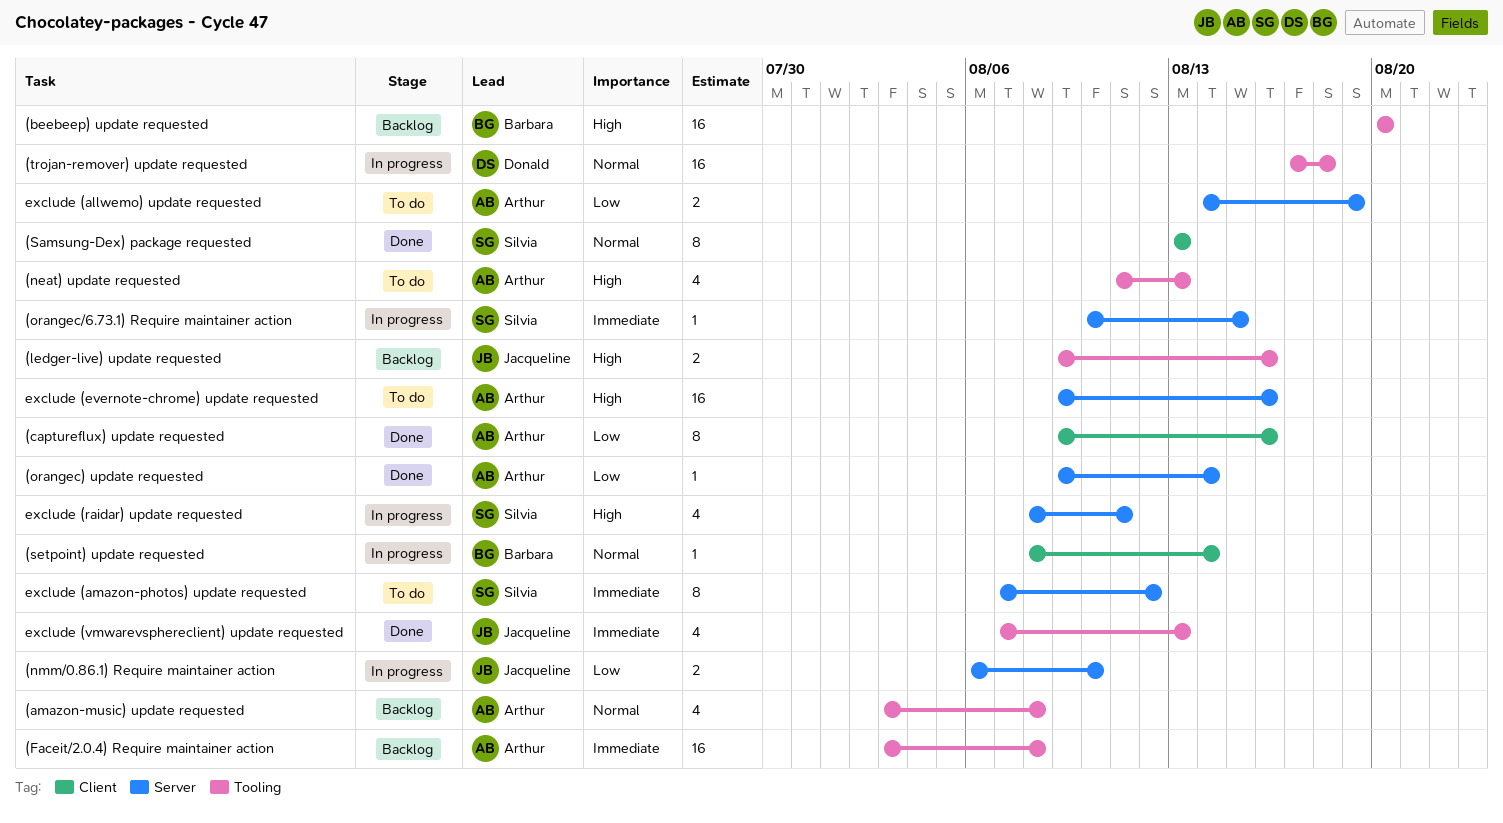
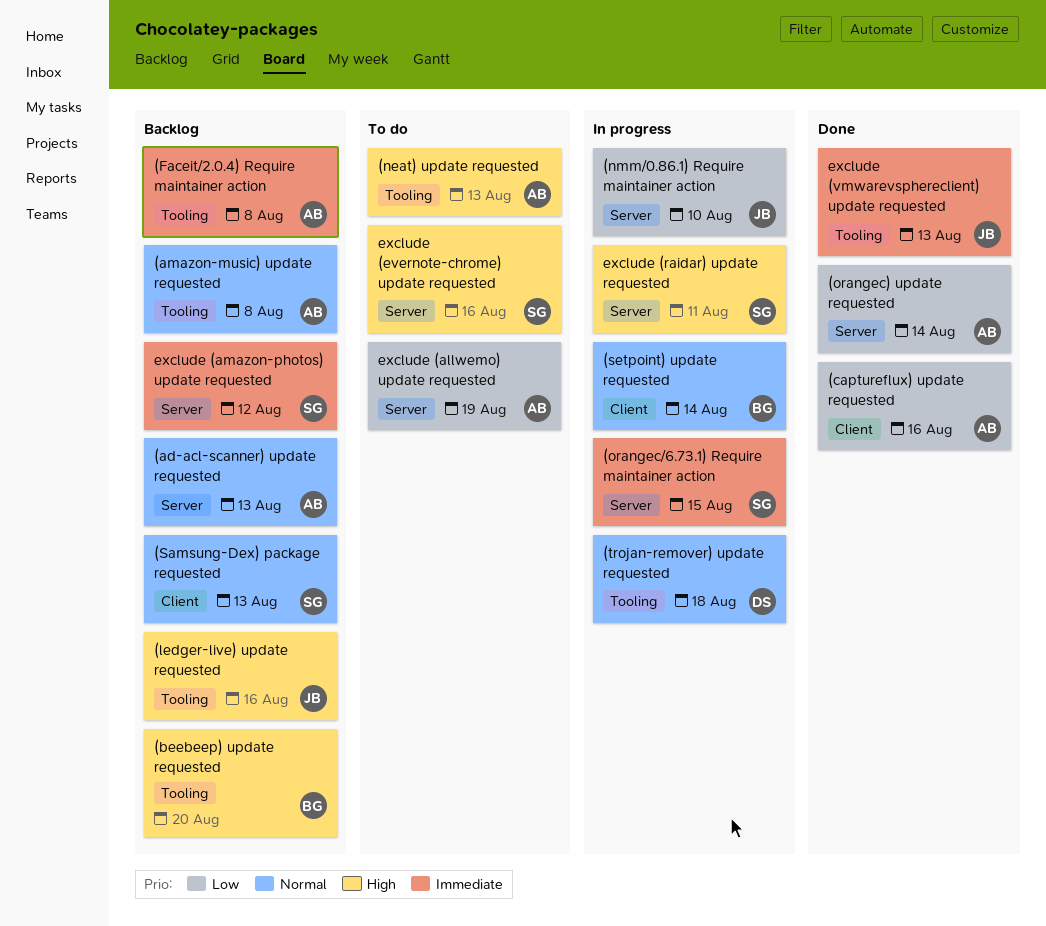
(ad-acl-scanner) update requested: none -> present
(Samsung-Dex) package requested, status: Done -> Backlog
exclude (amazon-photos) update requested, status: To do -> Backlog
exclude (evernote-chrome) update requested, owner: Arthur -> Silvia

